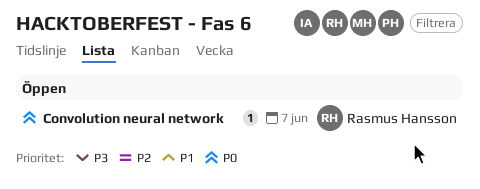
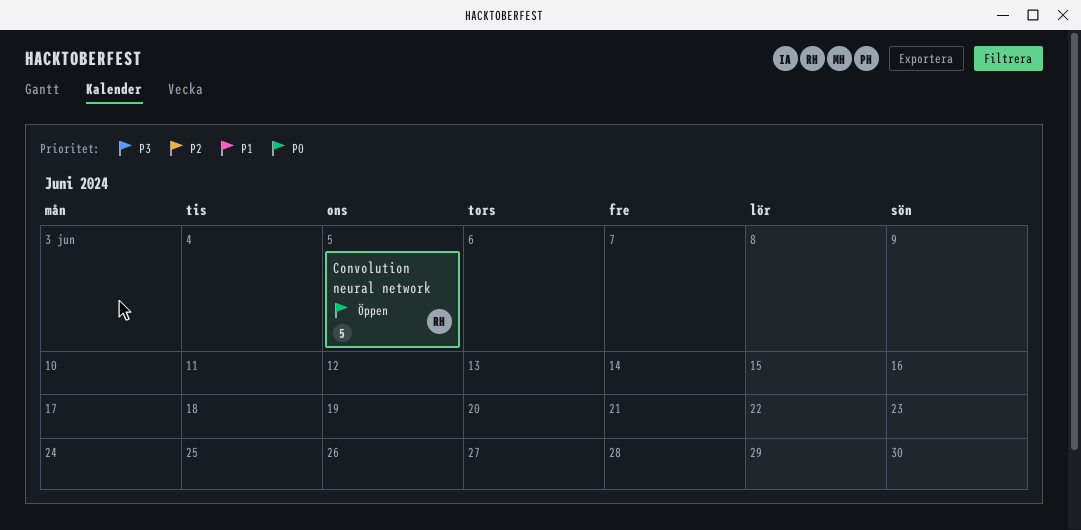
Convolution neural network, estimate: 1 -> 5
Convolution neural network, due: Jun 7 -> Jun 5

